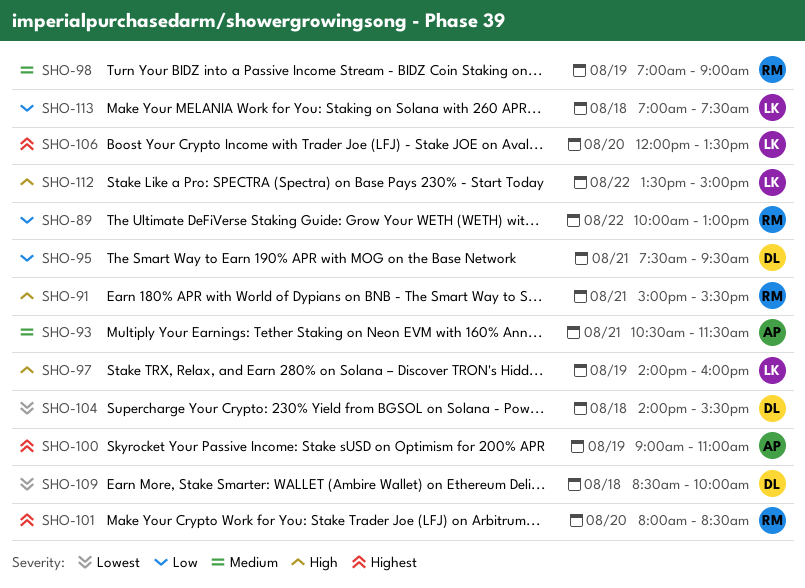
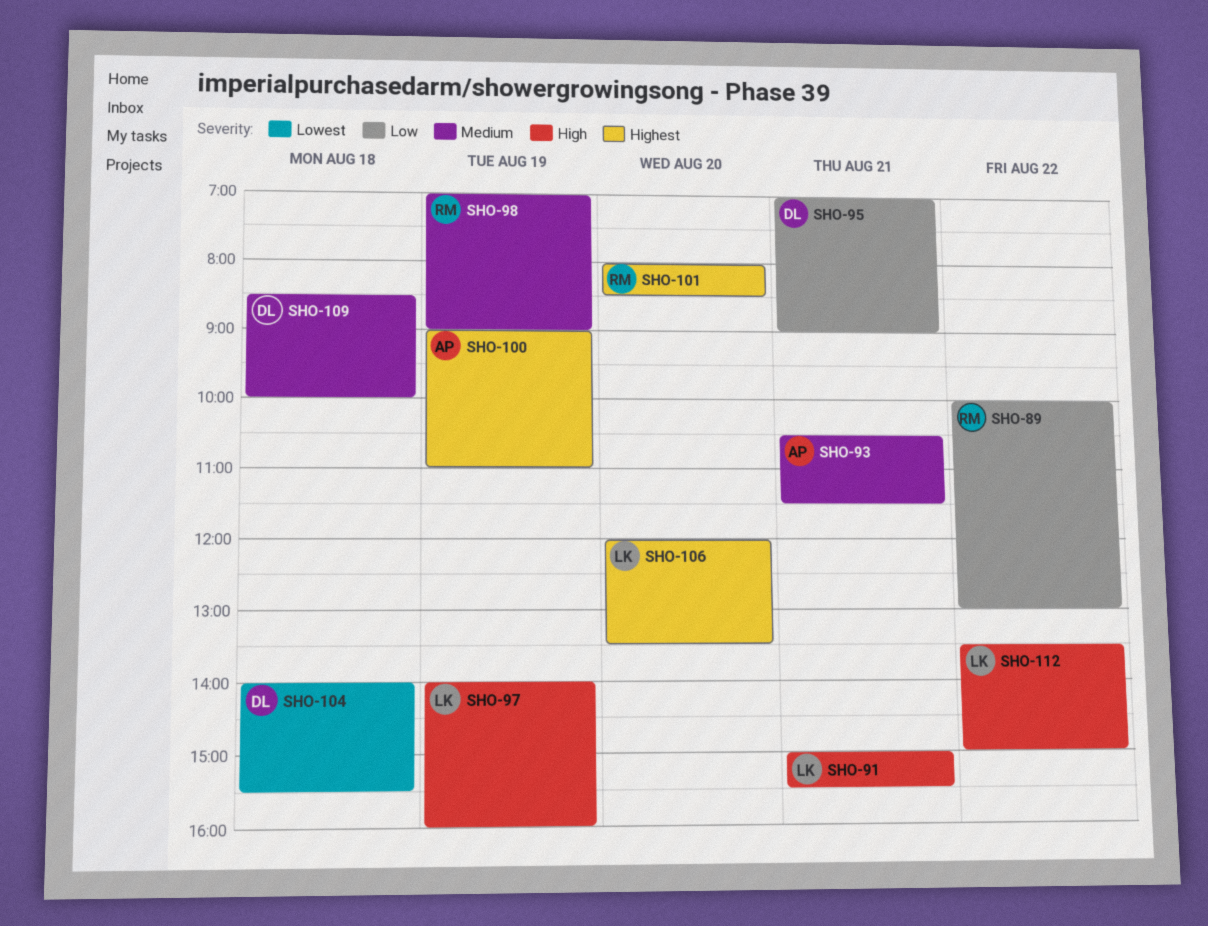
SHO-91, owner: RM -> LK
SHO-95, begins: 07:30 -> 07:00
SHO-95, ends: 09:30 -> 09:00
SHO-109, priority: Lowest -> Medium
SHO-113: present -> none

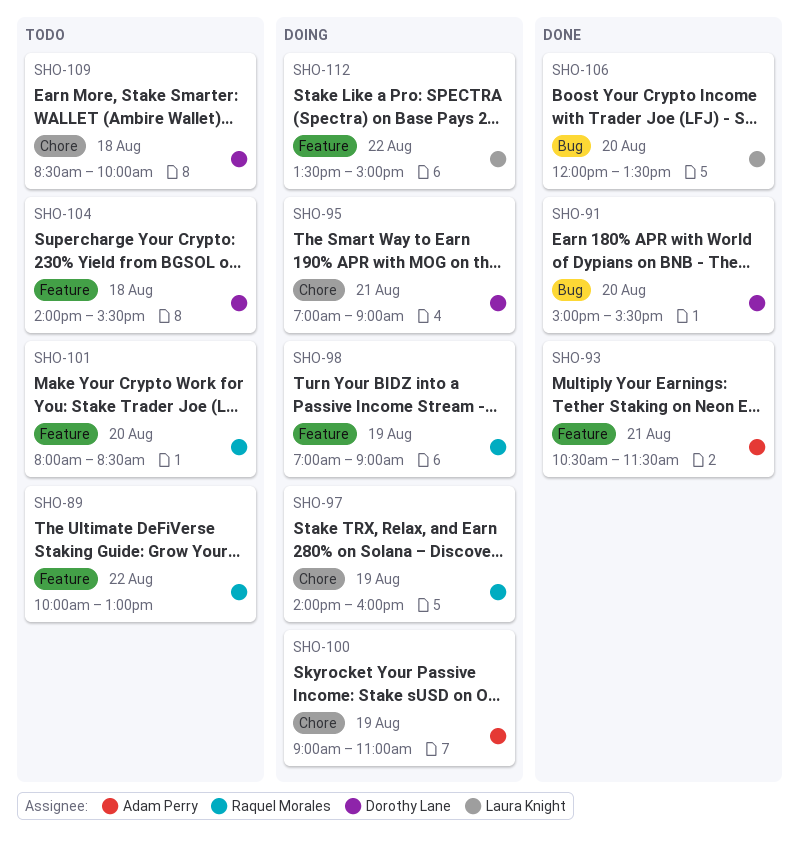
SHO-91, owner: Laura Knight -> Dorothy Lane
SHO-91, day: Aug 21 -> Aug 20
SHO-97, owner: Laura Knight -> Raquel Morales

